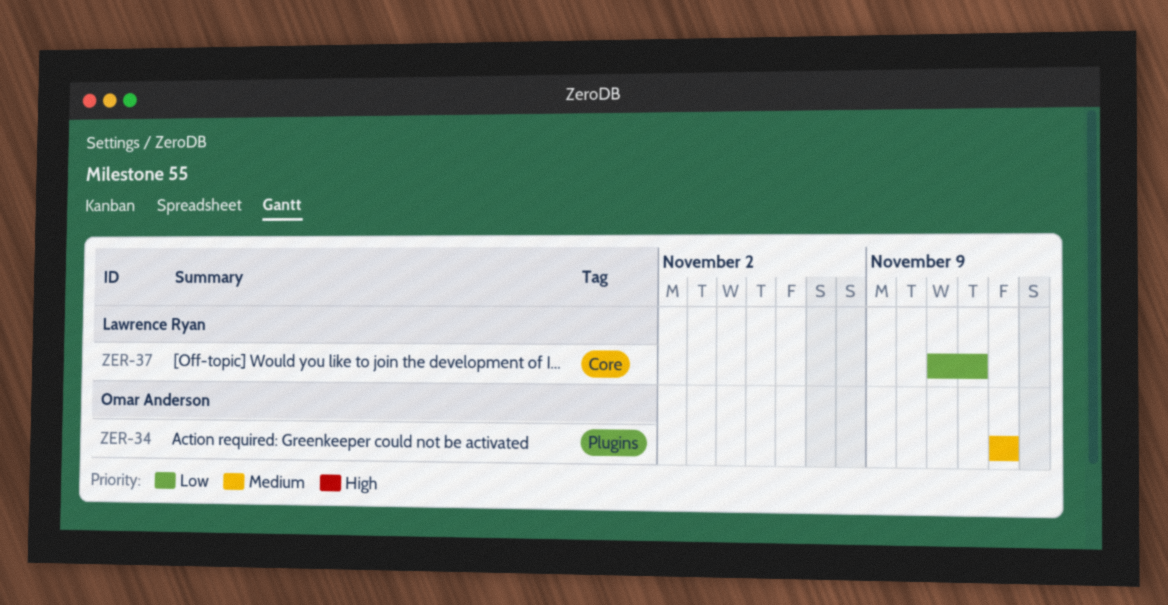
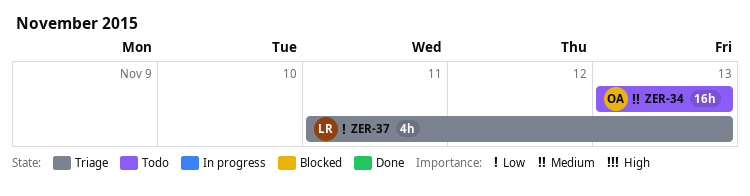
ZER-37, due: Nov 12 -> Nov 13

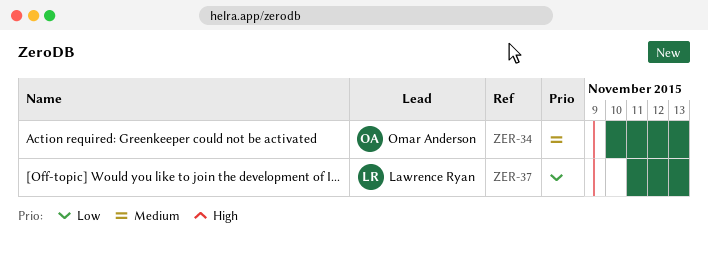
ZER-34, start: Nov 13 -> Nov 10

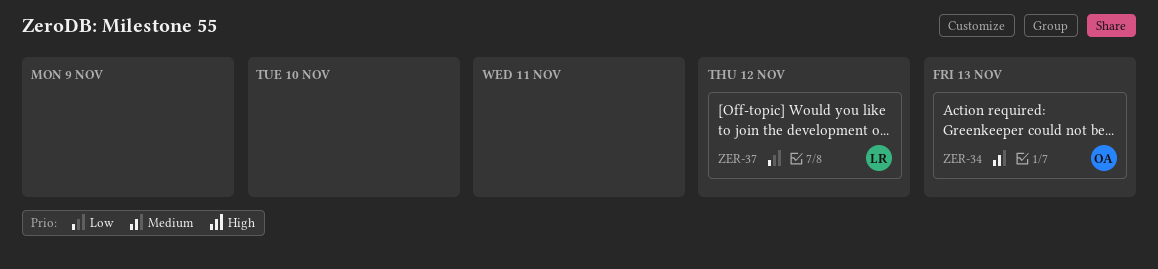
ZER-37, due: Nov 13 -> Nov 12

